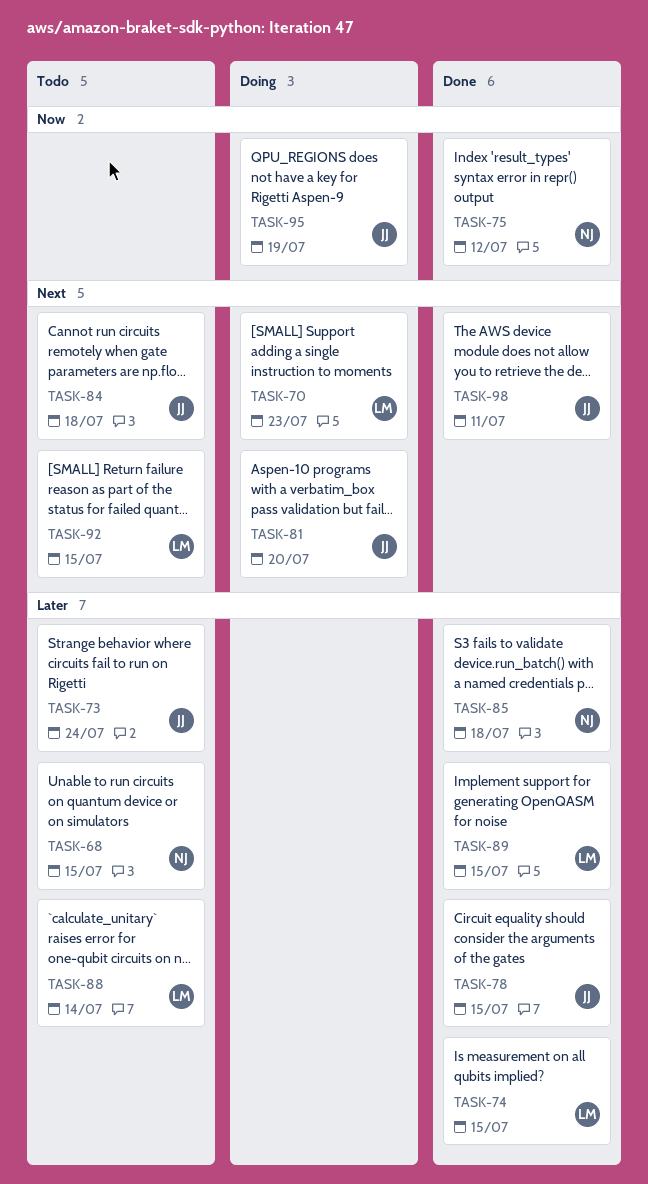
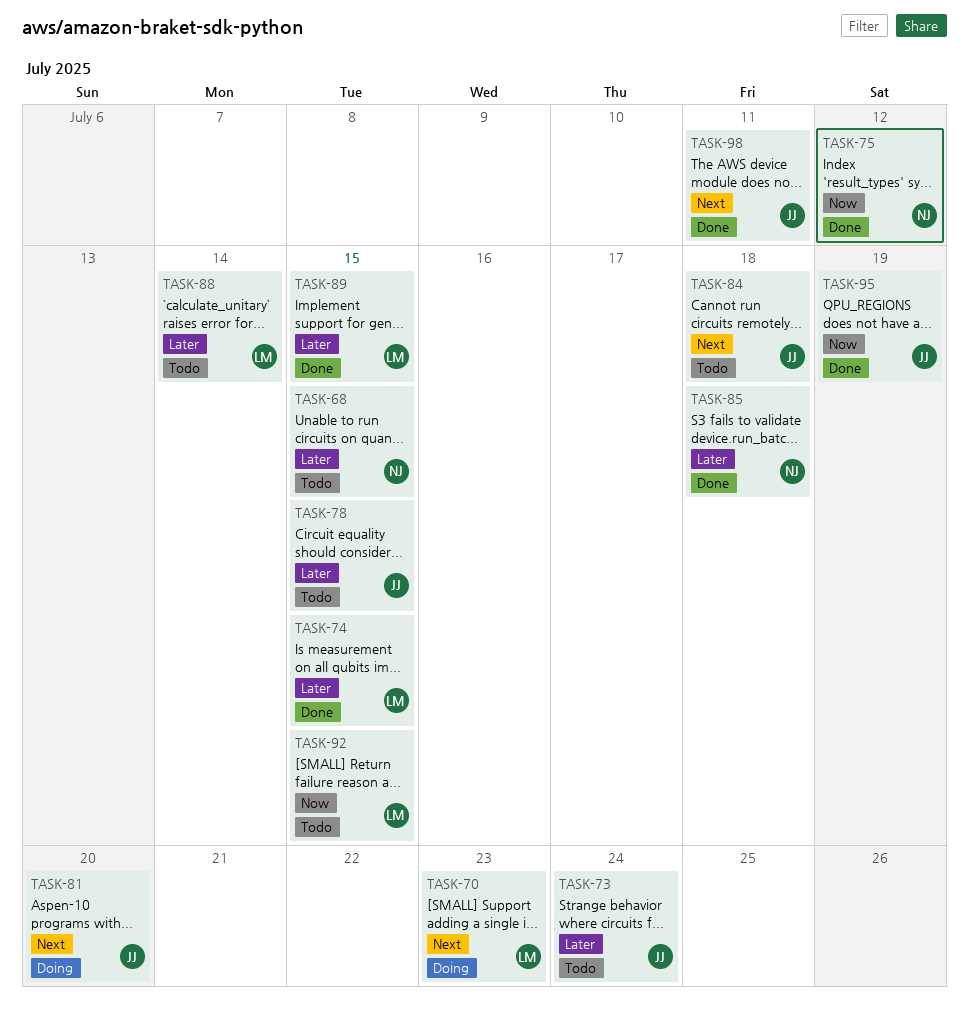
TASK-78, status: Done -> Todo
TASK-92, priority: Next -> Now
TASK-95, status: Doing -> Done

